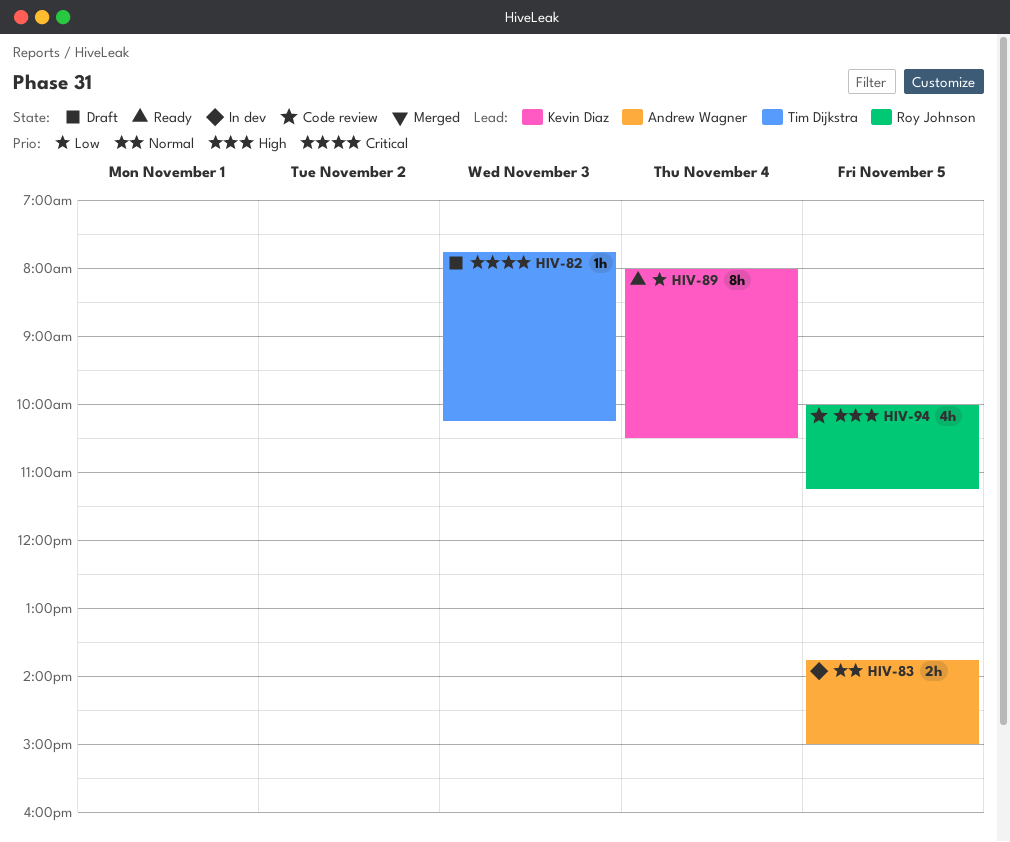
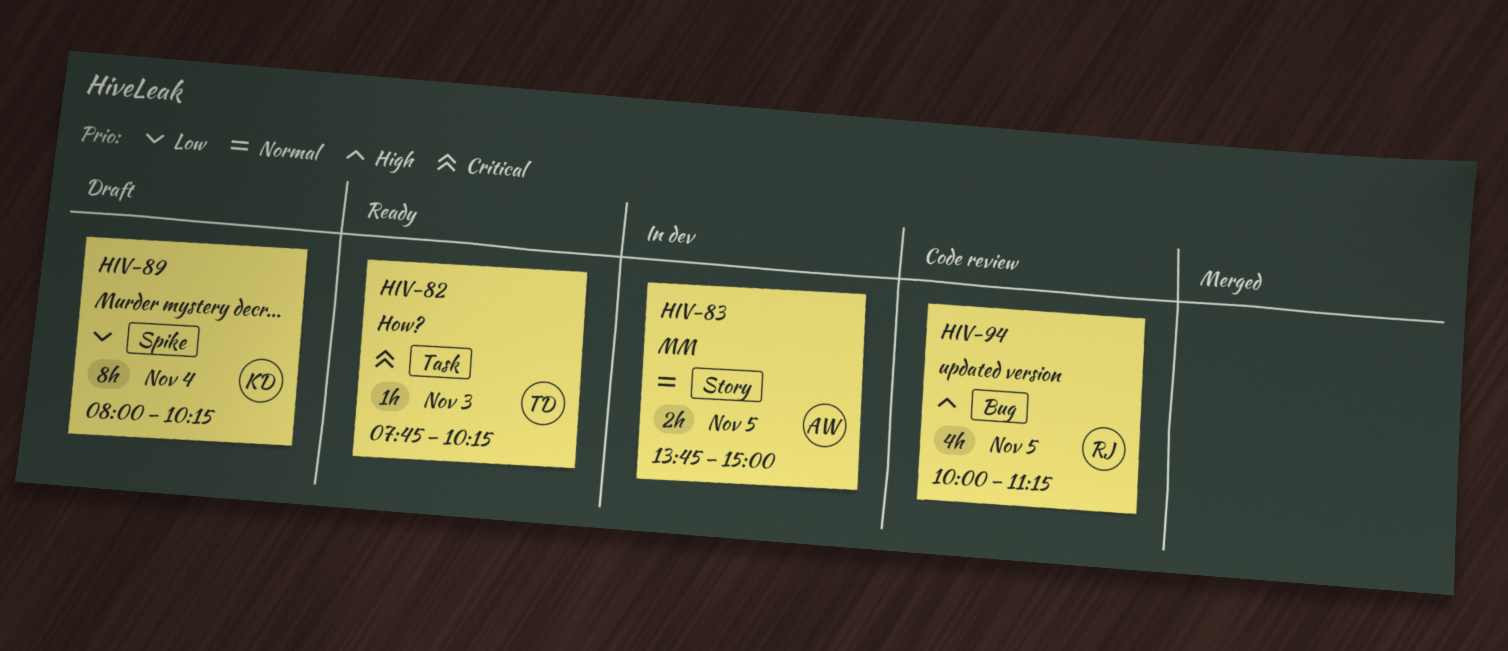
HIV-82, status: Draft -> Ready
HIV-89, status: Ready -> Draft
HIV-89, ends: 10:30 -> 10:15

